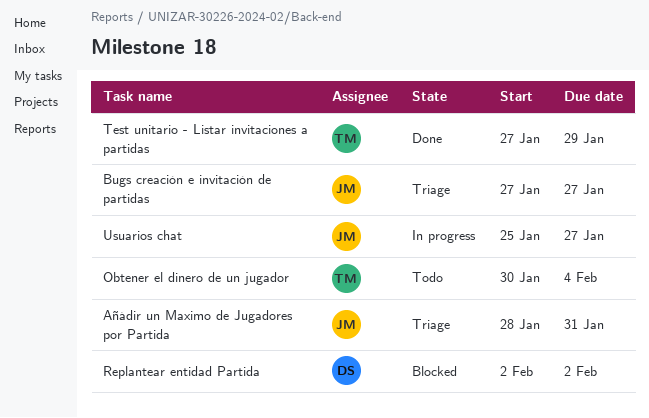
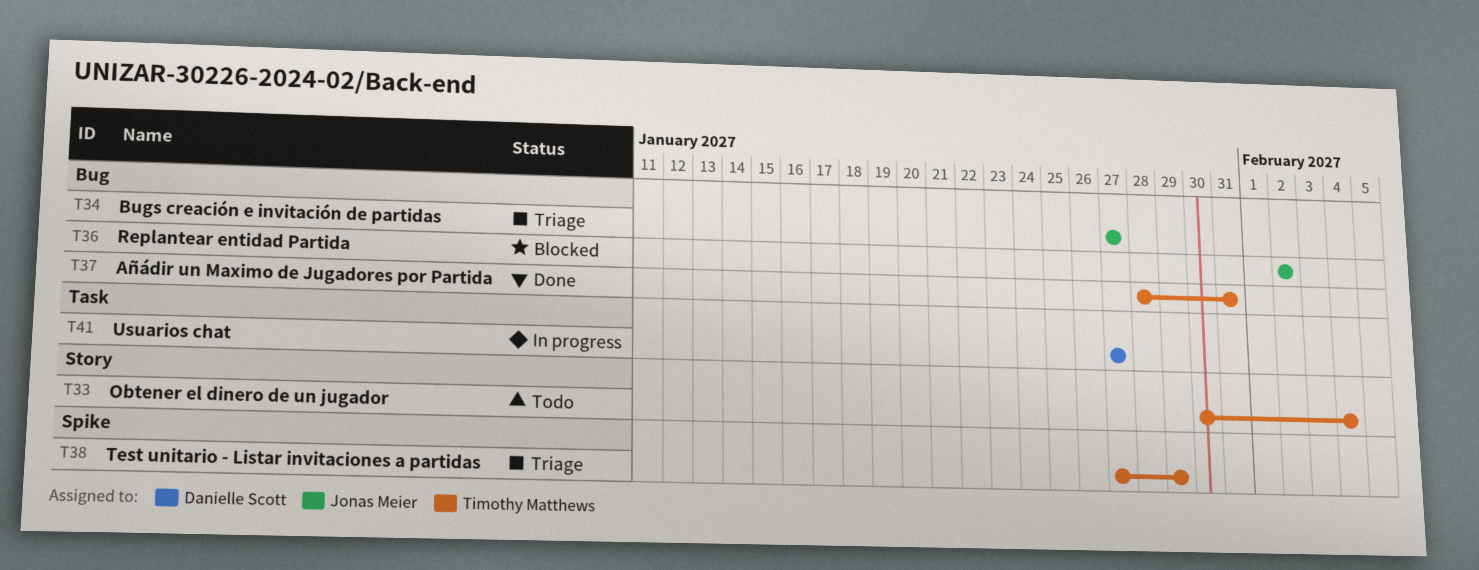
Añádir un Maximo de Jugadores por Partida, status: Triage -> Done
Añádir un Maximo de Jugadores por Partida, owner: Jonas Meier -> Timothy Matthews
Replantear entidad Partida, owner: Danielle Scott -> Jonas Meier
Test unitario - Listar invitaciones a partidas, status: Done -> Triage
Usuarios chat, owner: Jonas Meier -> Danielle Scott
Usuarios chat, start: Jan 25 -> Jan 27

